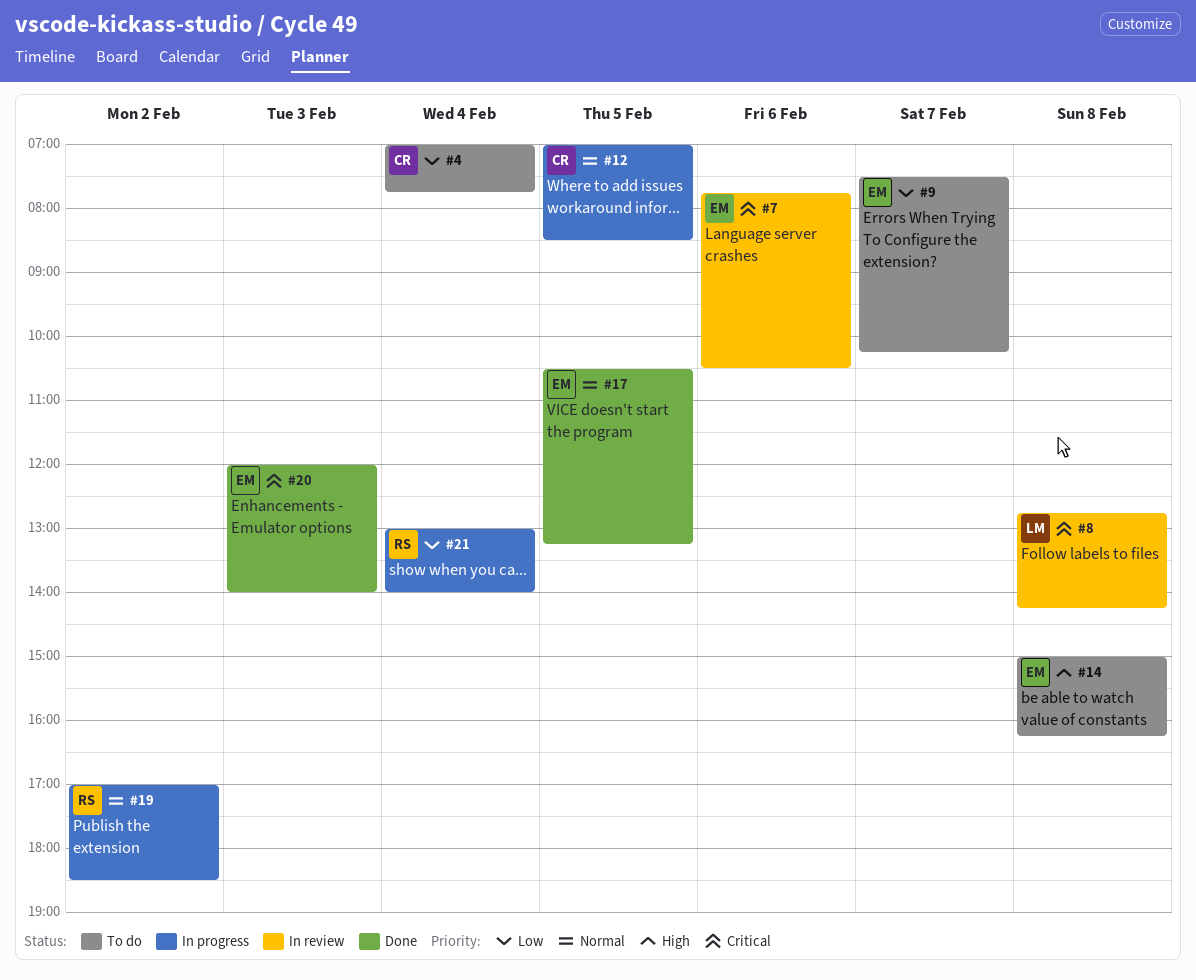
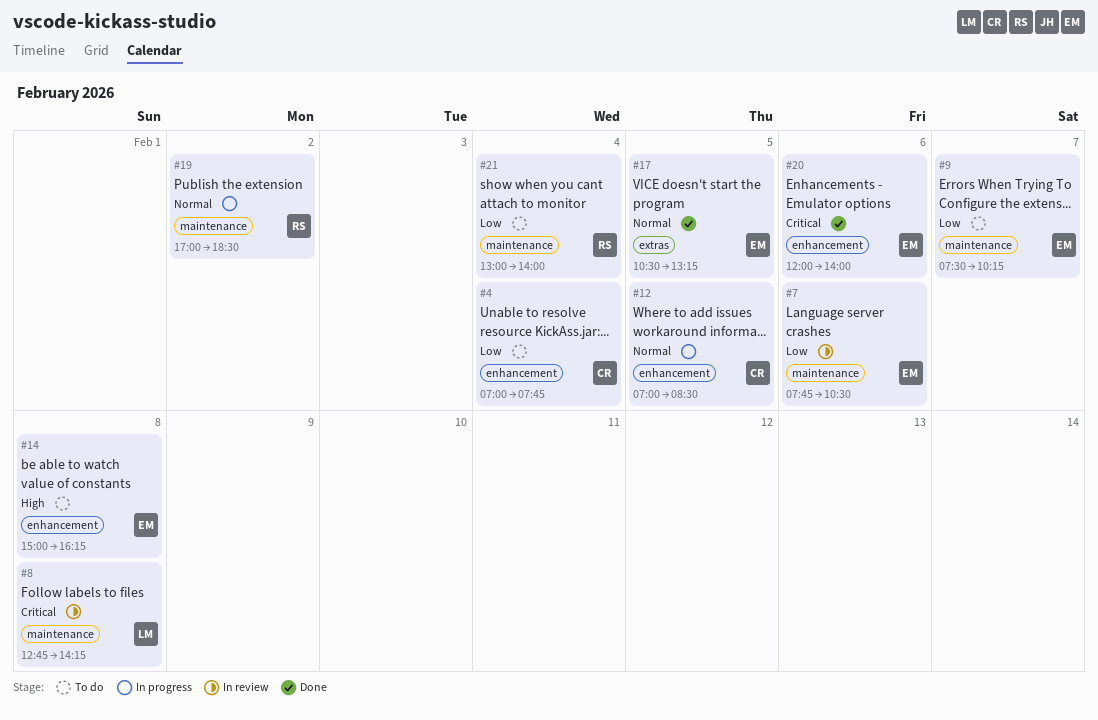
#7, priority: Critical -> Low
#20, day: Feb 3 -> Feb 6
#21, status: In progress -> To do

